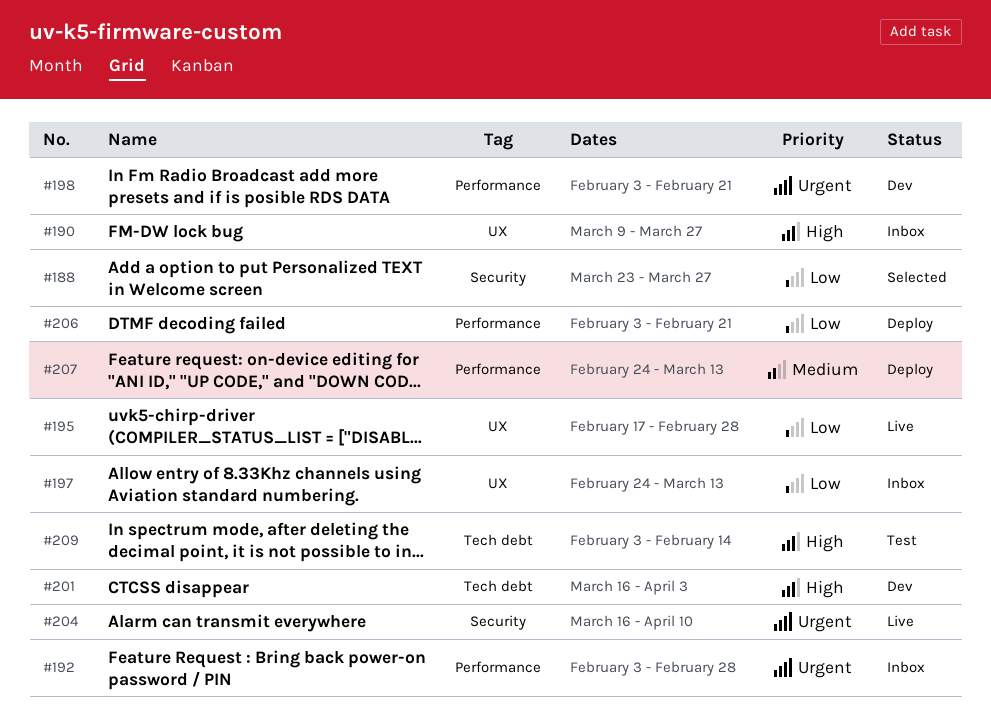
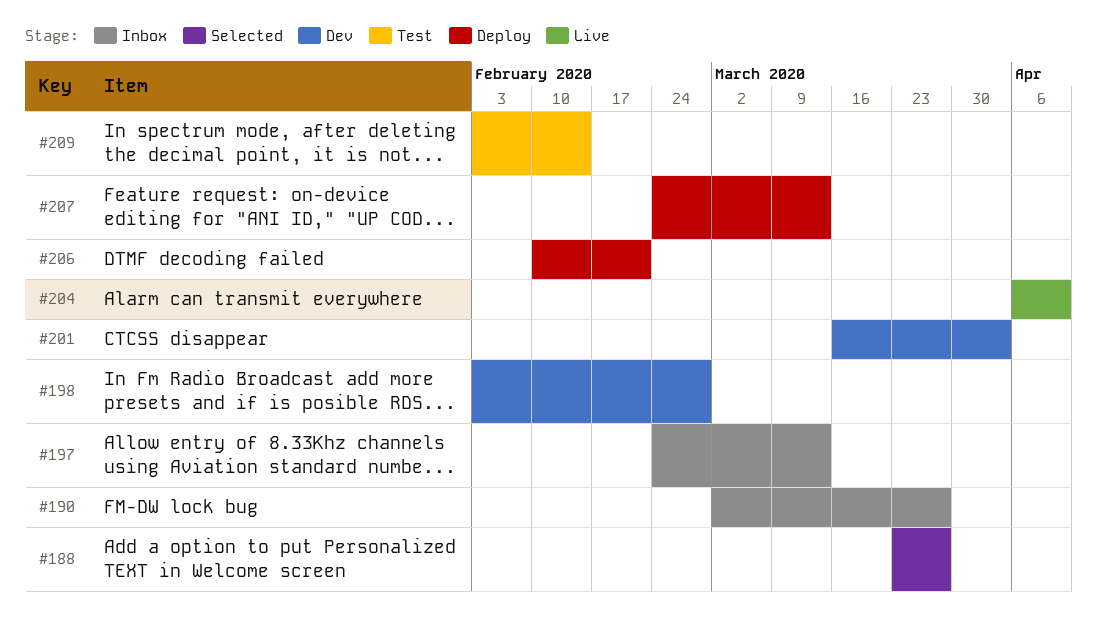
#190, start: Mar 9 -> Mar 2
#192: present -> none
#195: present -> none
#198, due: Feb 21 -> Feb 28
#204, start: Mar 16 -> Apr 6
#206, start: Feb 3 -> Feb 10

